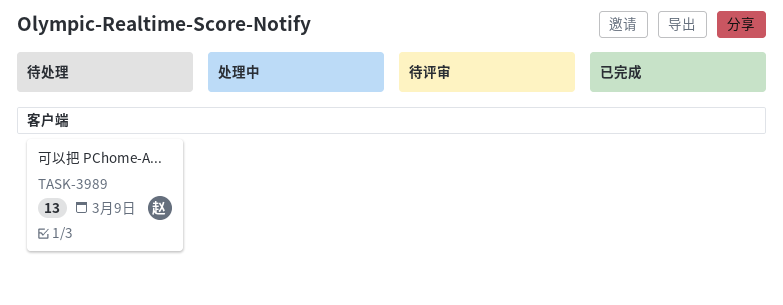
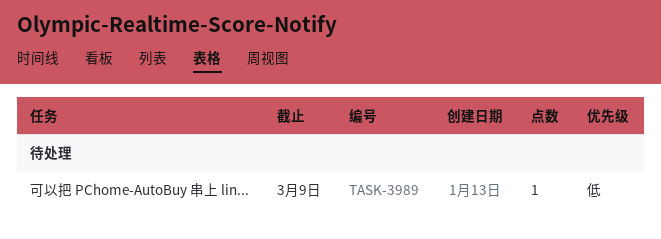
TASK-3989, estimate: 13 -> 1

